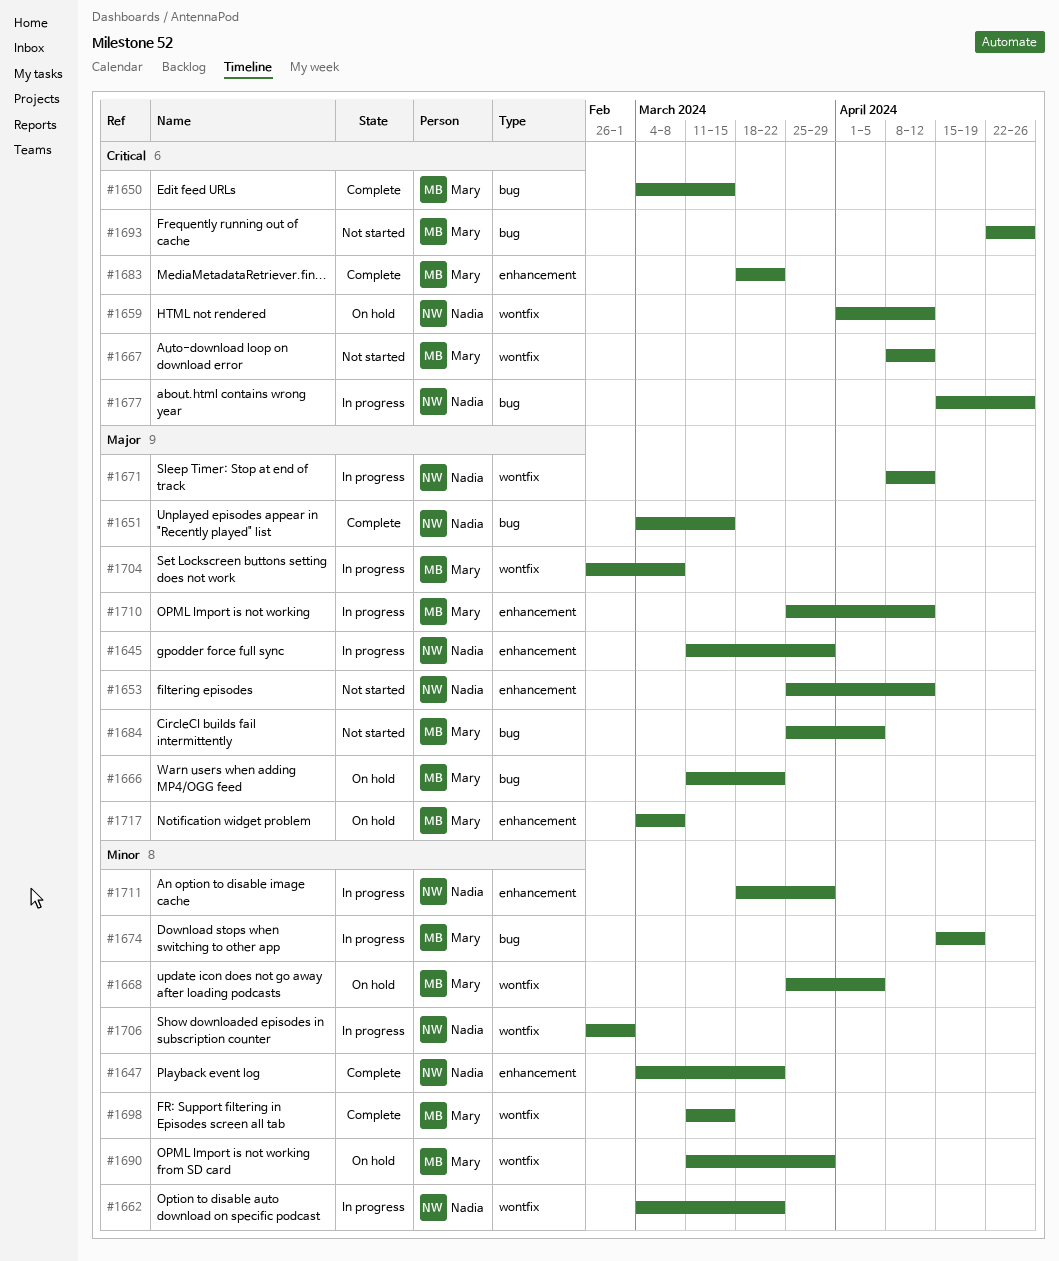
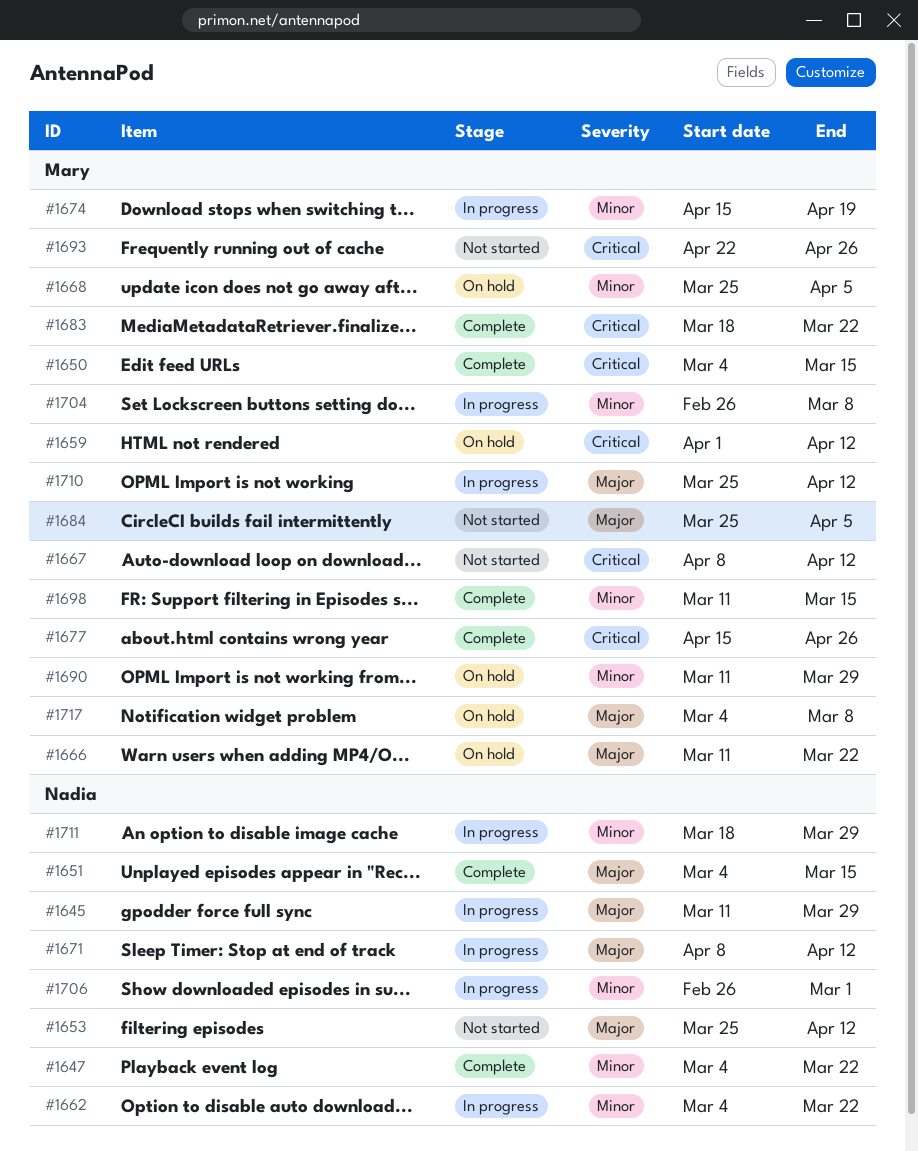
#1659, owner: Nadia -> Mary
#1677, status: In progress -> Complete
#1677, owner: Nadia -> Mary
#1704, priority: Major -> Minor

